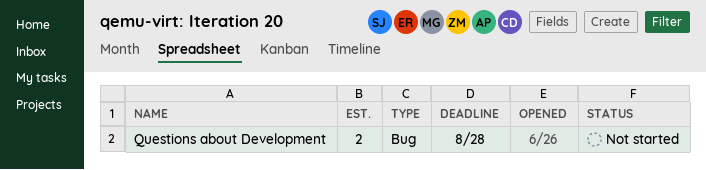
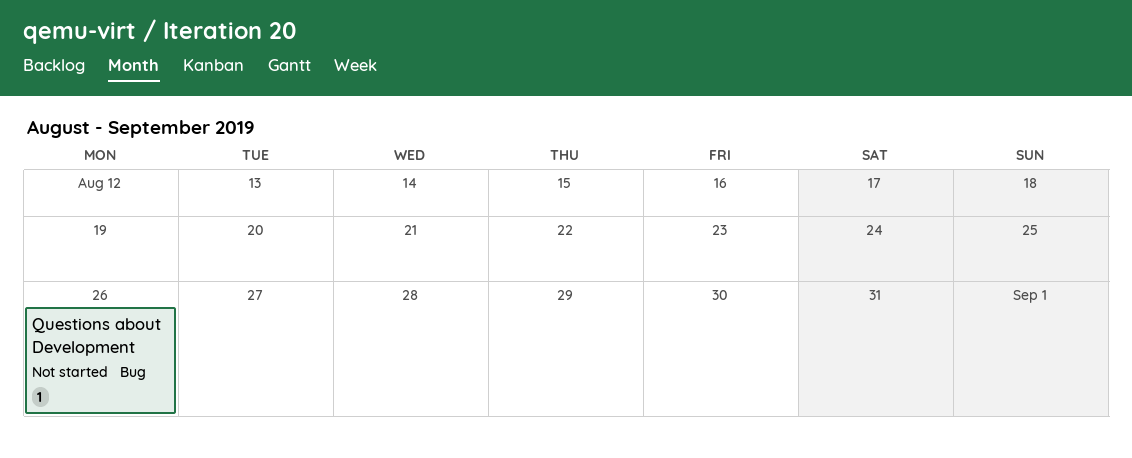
Questions about Development, estimate: 2 -> 1
Questions about Development, due: Aug 28 -> Aug 26

